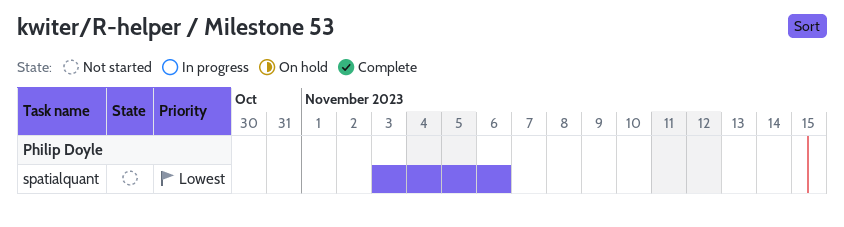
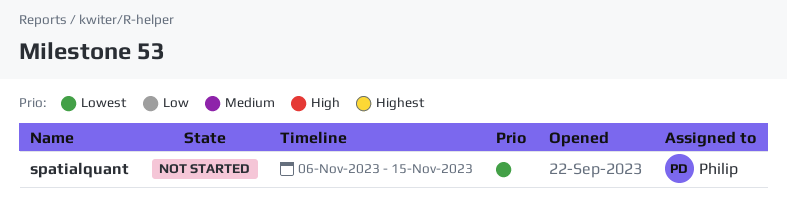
spatialquant, start: Nov 3 -> Nov 6
spatialquant, due: Nov 6 -> Nov 15

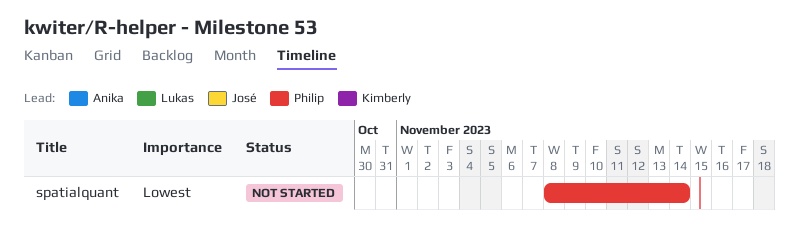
spatialquant, start: Nov 6 -> Nov 8
spatialquant, due: Nov 15 -> Nov 14

